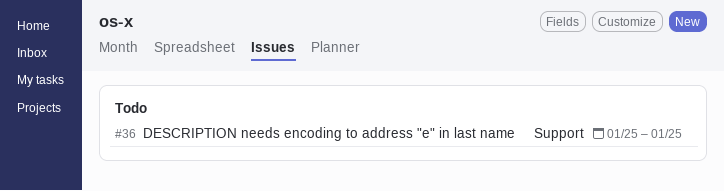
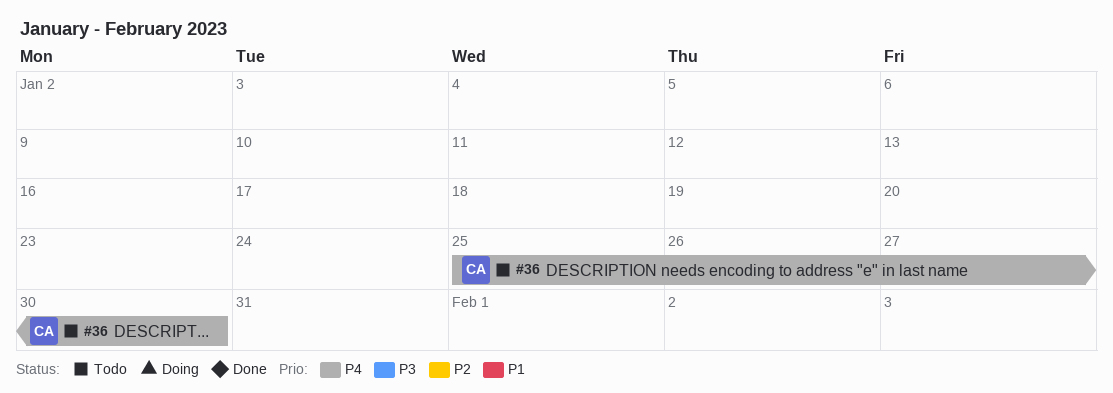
#36, due: Jan 25 -> Jan 30

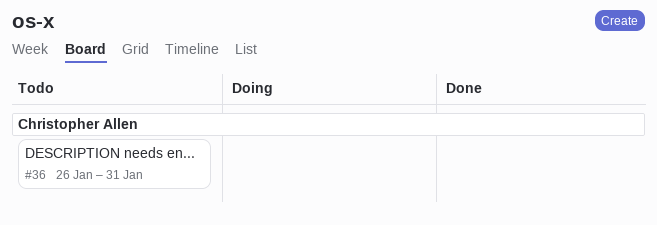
#36, start: Jan 25 -> Jan 26
#36, due: Jan 30 -> Jan 31

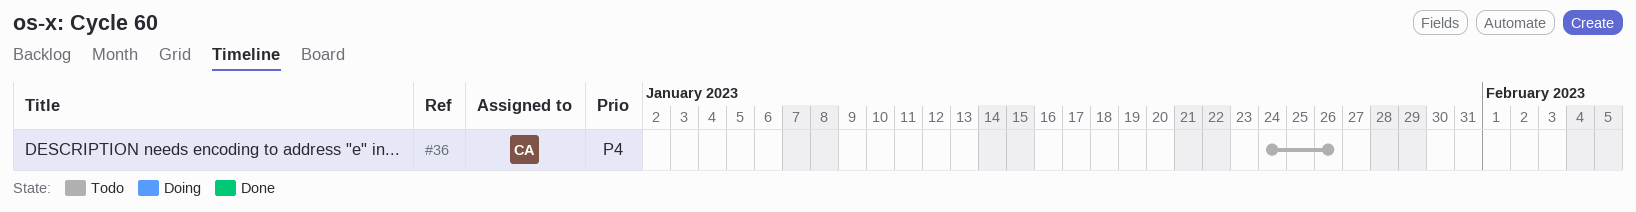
#36, start: Jan 26 -> Jan 24
#36, due: Jan 31 -> Jan 26

